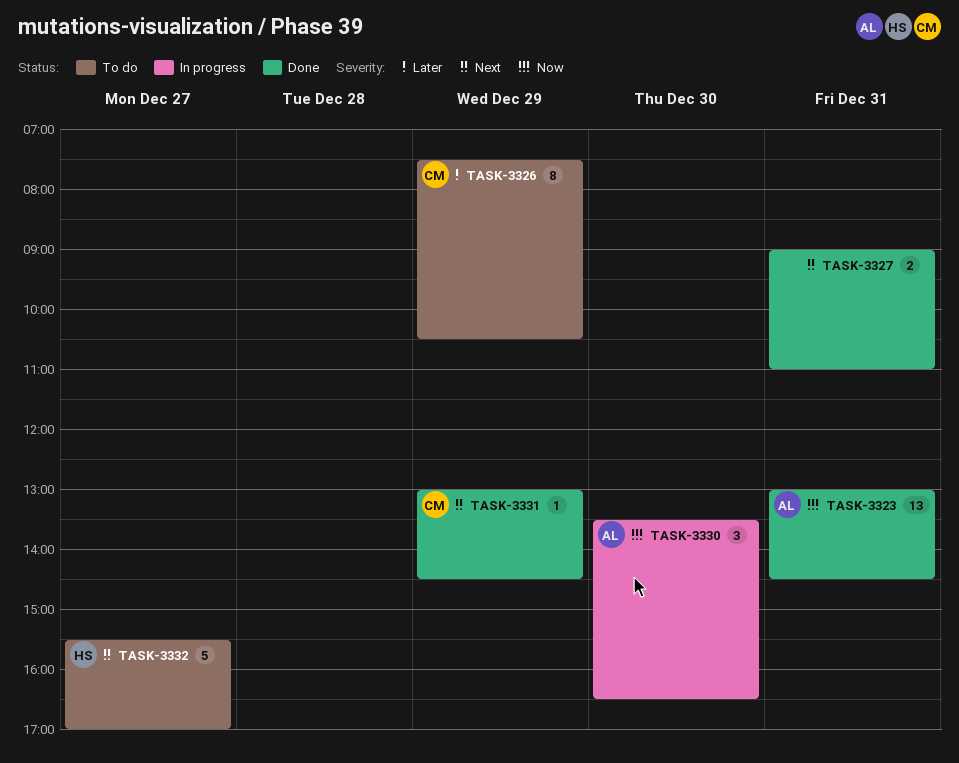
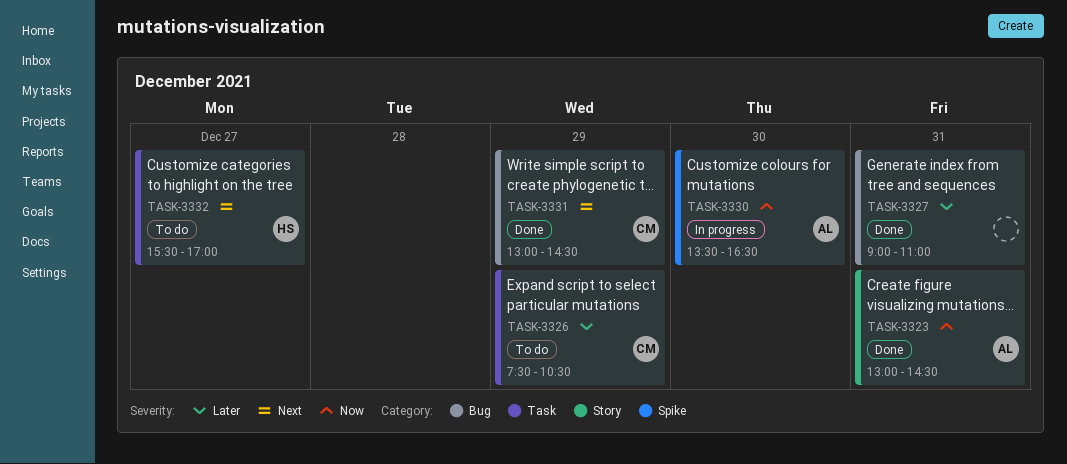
TASK-3327, priority: Next -> Later

